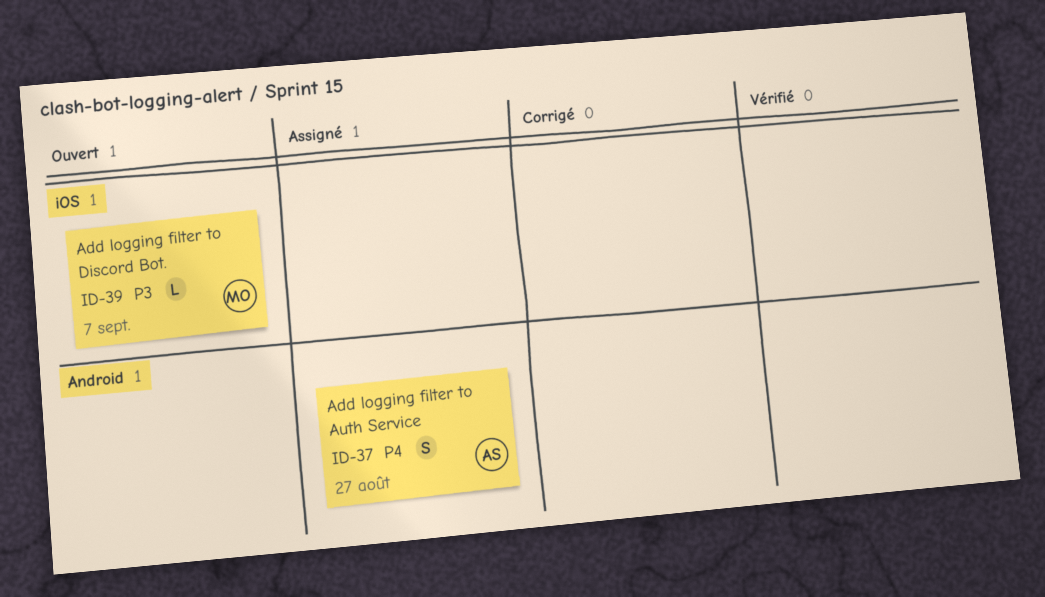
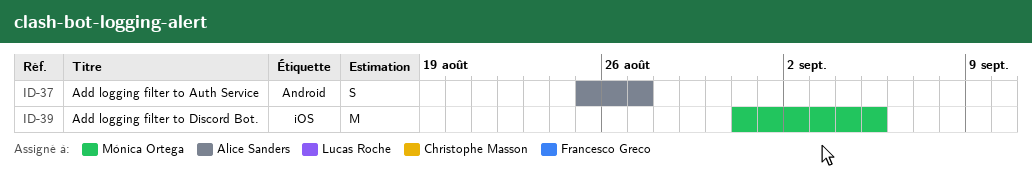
ID-39, estimate: L -> M
ID-39, due: Sep 7 -> Sep 5

